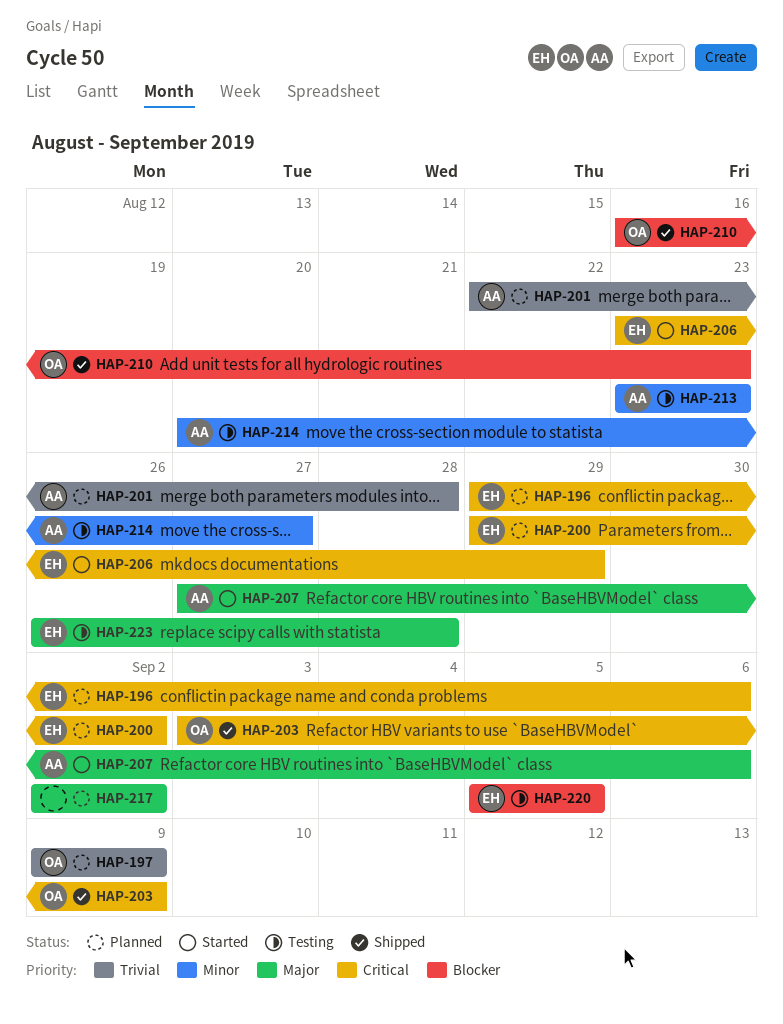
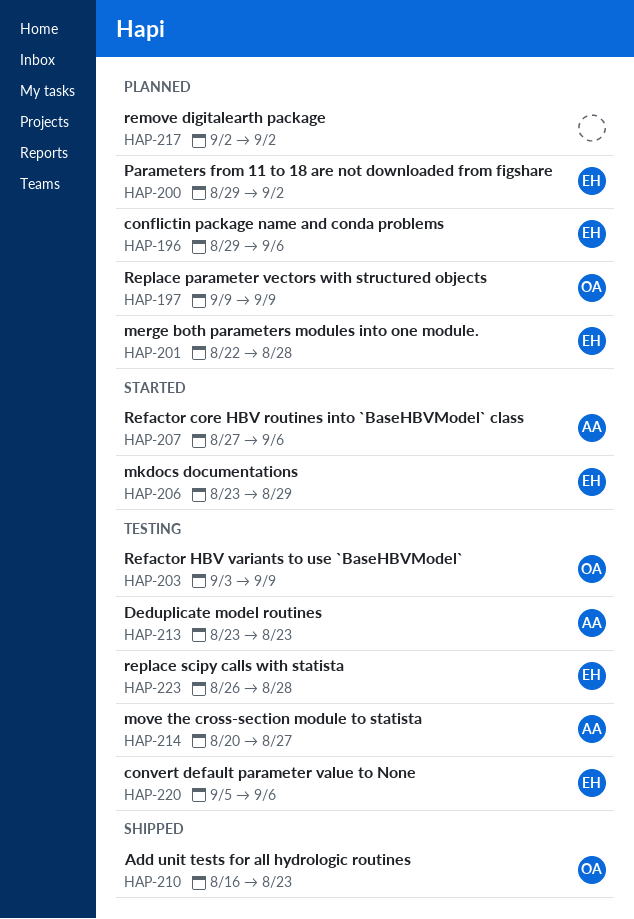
HAP-201, owner: AA -> EH
HAP-203, status: Shipped -> Testing
HAP-220, due: Sep 5 -> Sep 6

